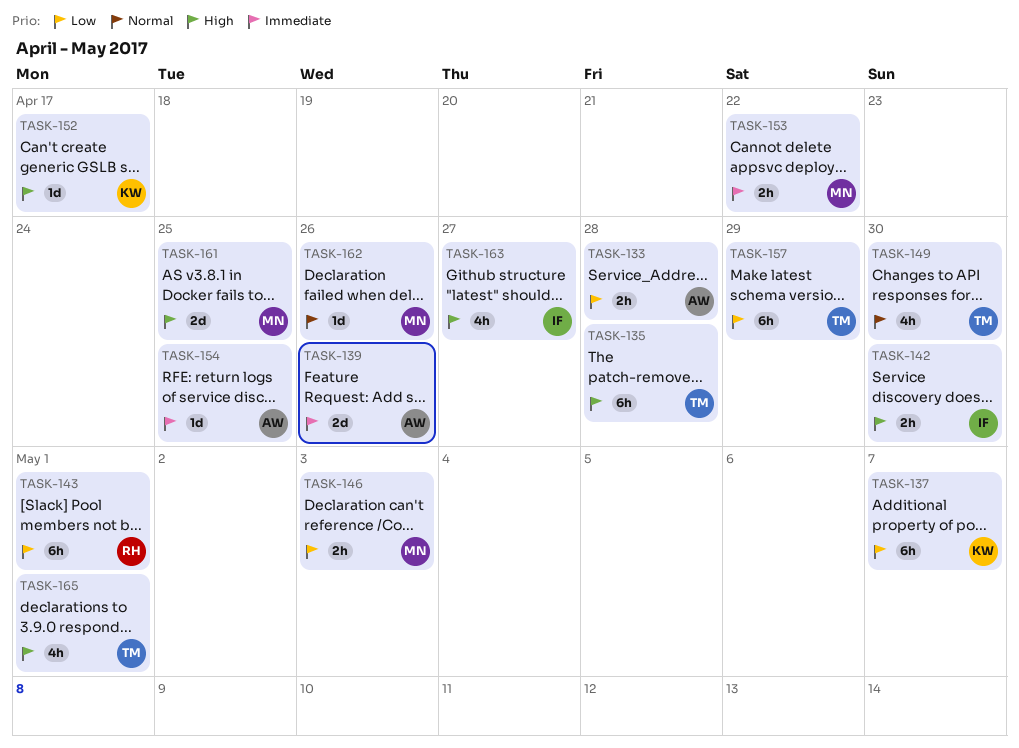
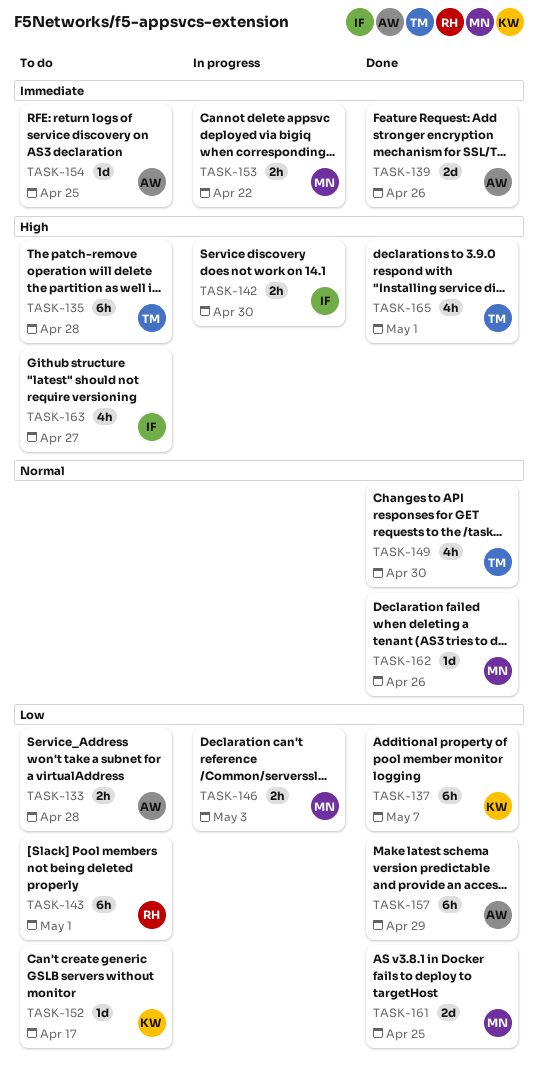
TASK-152, priority: High -> Low
TASK-157, owner: TM -> AW
TASK-161, priority: High -> Low

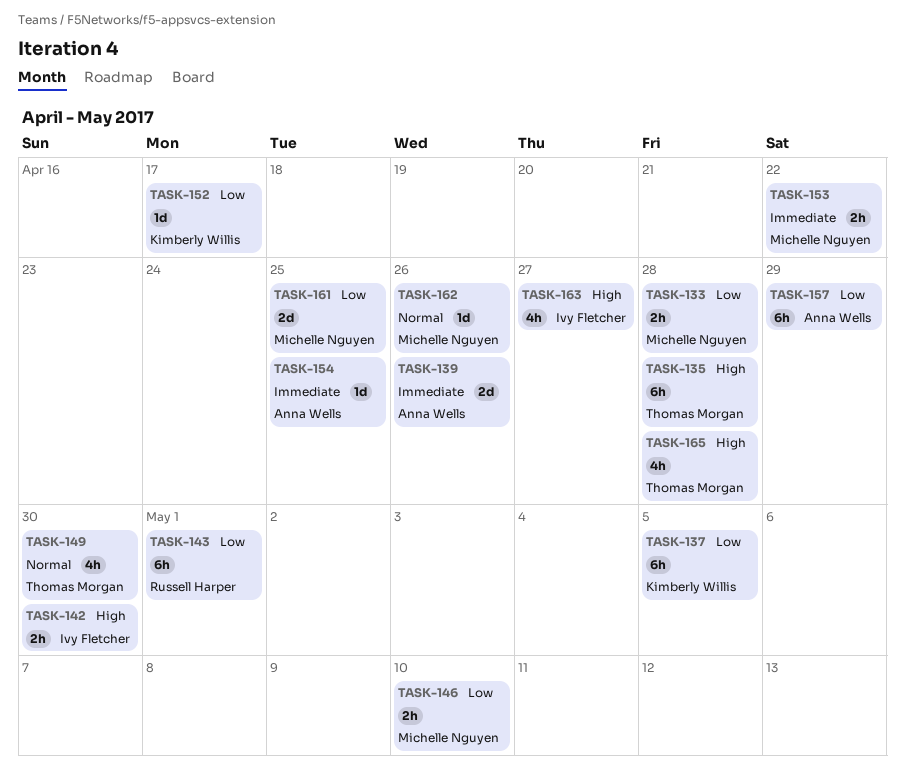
TASK-133, owner: Anna Wells -> Michelle Nguyen
TASK-137, due: May 7 -> May 5
TASK-146, due: May 3 -> May 10
TASK-165, due: May 1 -> Apr 28

